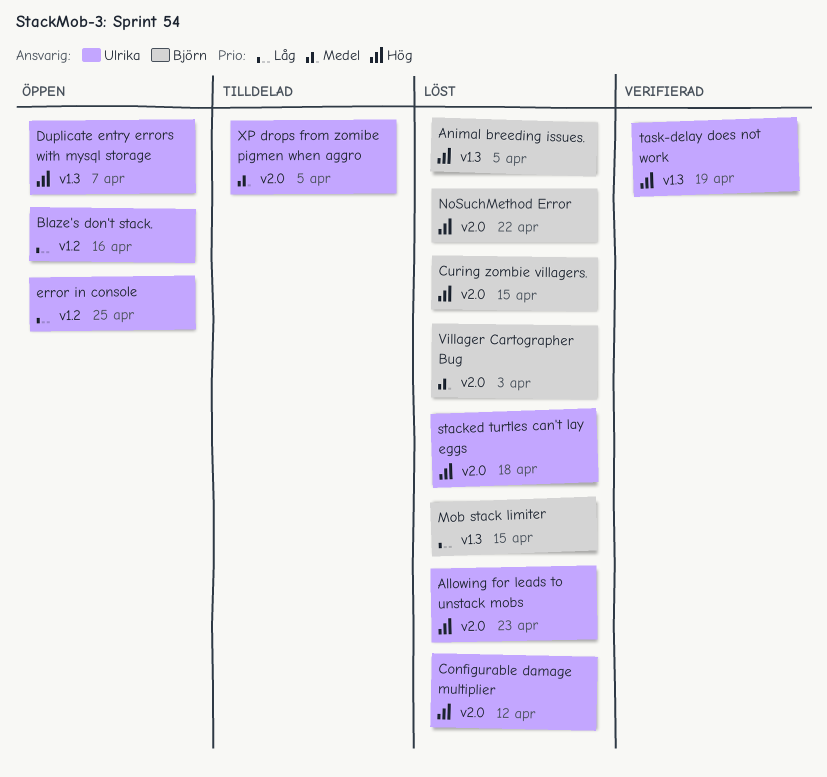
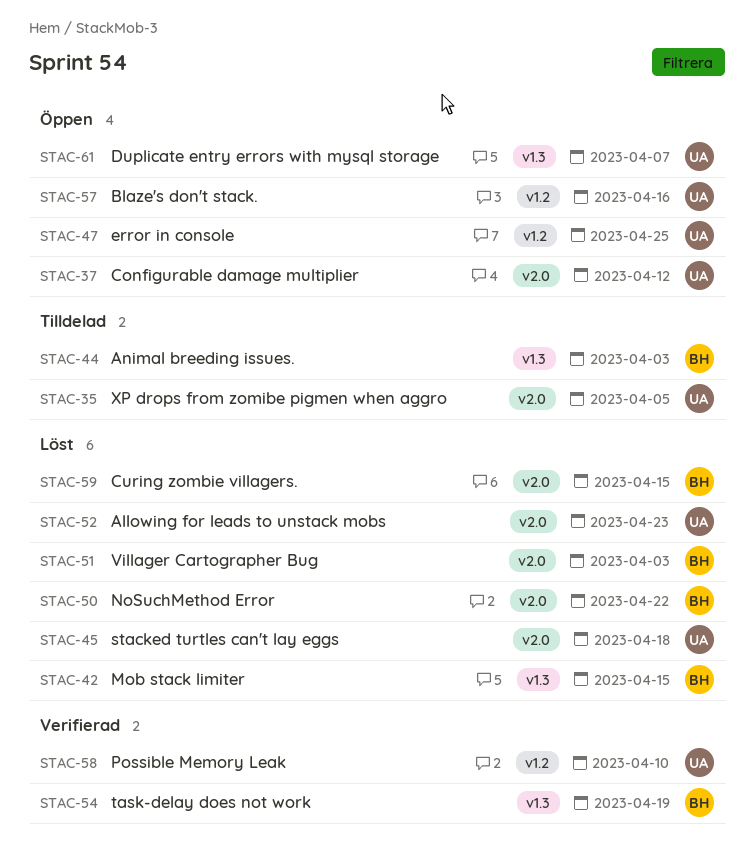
Animal breeding issues., status: Löst -> Tilldelad
Animal breeding issues., due: Apr 5 -> Apr 3
Configurable damage multiplier, status: Löst -> Öppen
Possible Memory Leak: none -> present
task-delay does not work, owner: Ulrika -> Björn

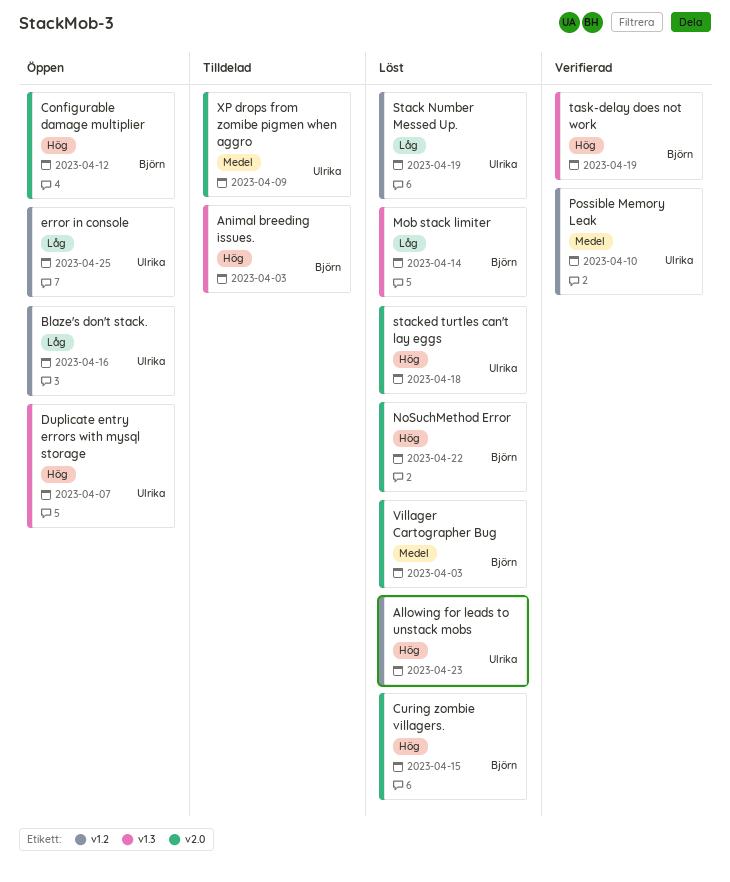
Allowing for leads to unstack mobs, label: v2.0 -> v1.2
Configurable damage multiplier, owner: Ulrika -> Björn
Mob stack limiter, due: Apr 15 -> Apr 14
Stack Number Messed Up.: none -> present
XP drops from zomibe pigmen when aggro, due: Apr 5 -> Apr 9

